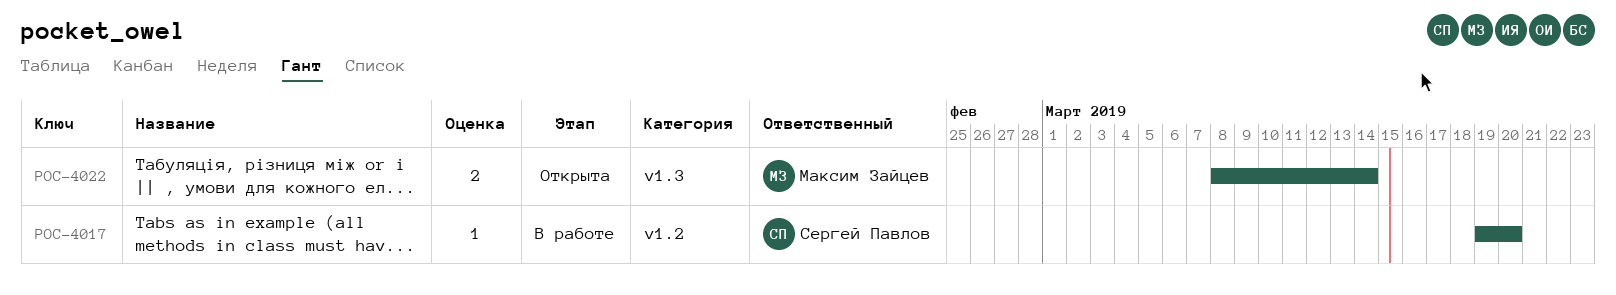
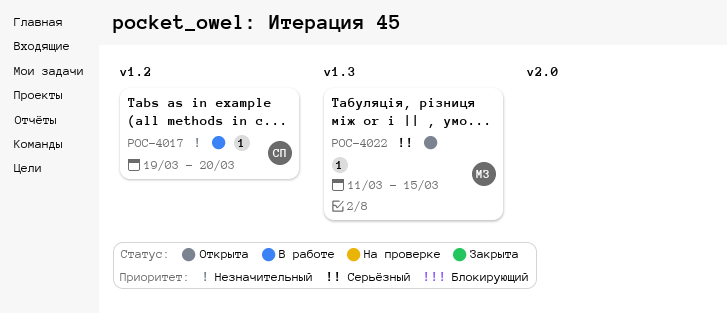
POC-4022, estimate: 2 -> 1
POC-4022, start: Mar 8 -> Mar 11
POC-4022, due: Mar 14 -> Mar 15

